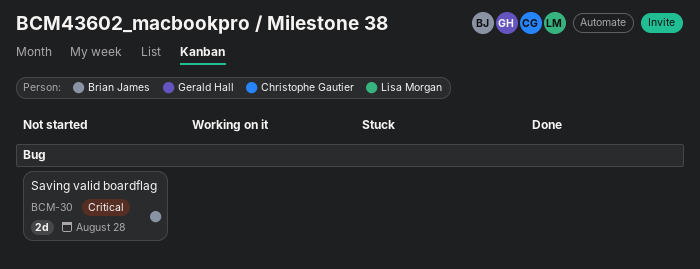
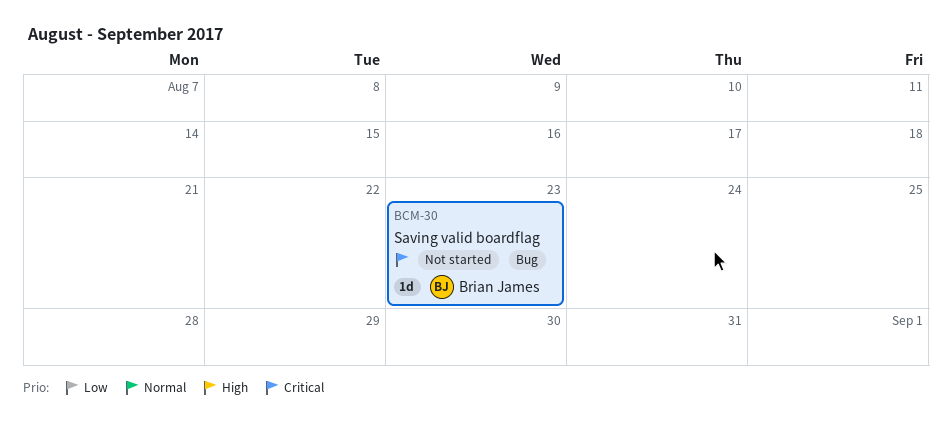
BCM-30, estimate: 2d -> 1d
BCM-30, due: Aug 28 -> Aug 23

